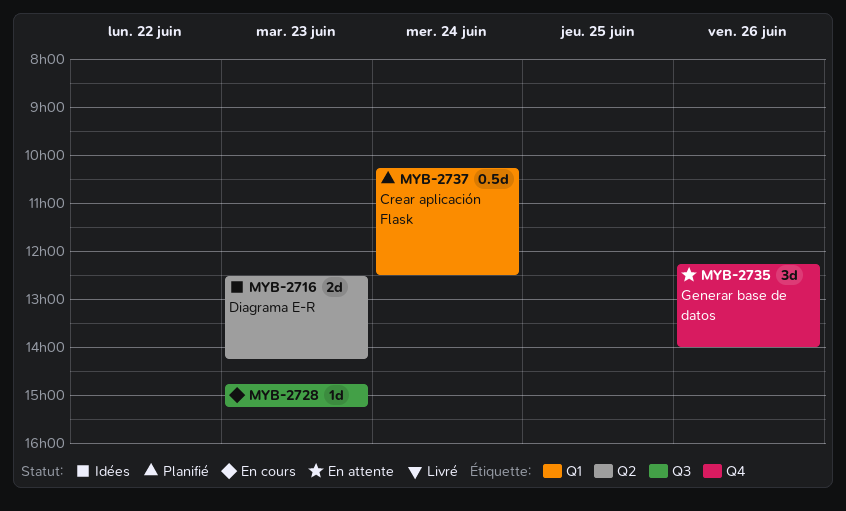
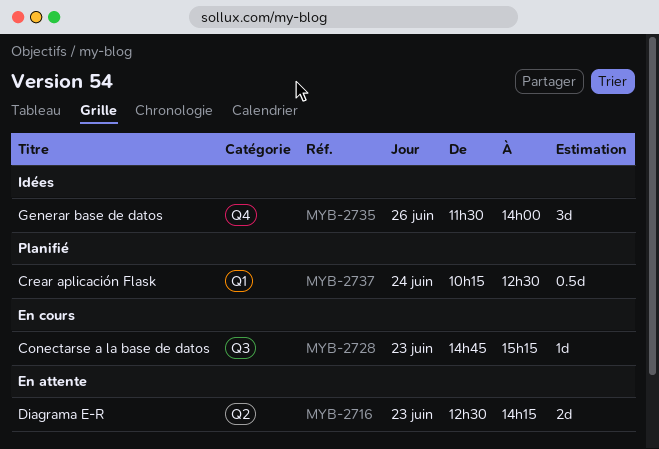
MYB-2716, status: Idées -> En attente
MYB-2735, status: En attente -> Idées
MYB-2735, begins: 12:15 -> 11:30

